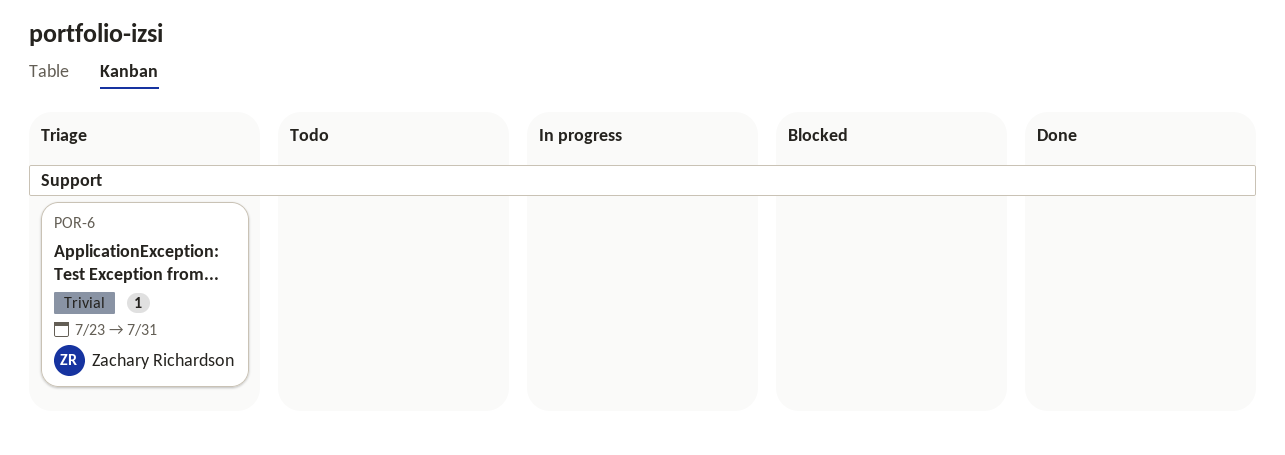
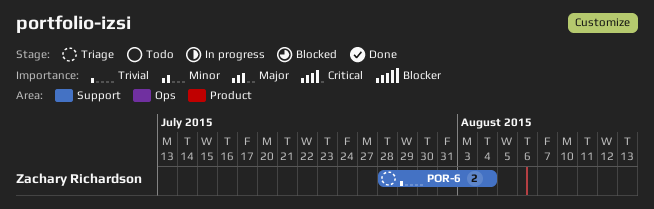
POR-6, estimate: 1 -> 2
POR-6, start: Jul 23 -> Jul 28
POR-6, due: Jul 31 -> Aug 4

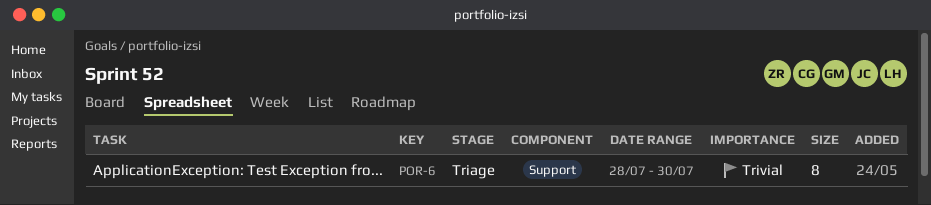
POR-6, estimate: 2 -> 8
POR-6, due: Aug 4 -> Jul 30

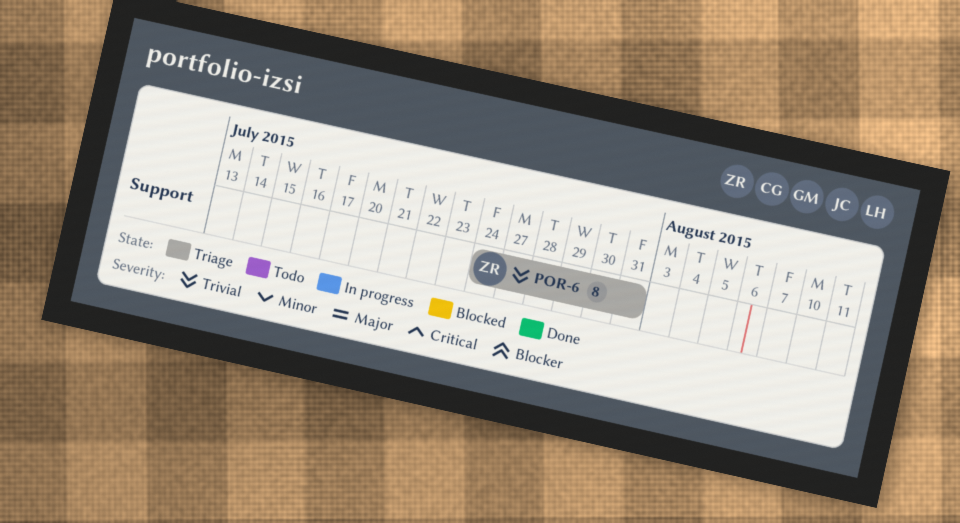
POR-6, start: Jul 28 -> Jul 24
POR-6, due: Jul 30 -> Jul 31

